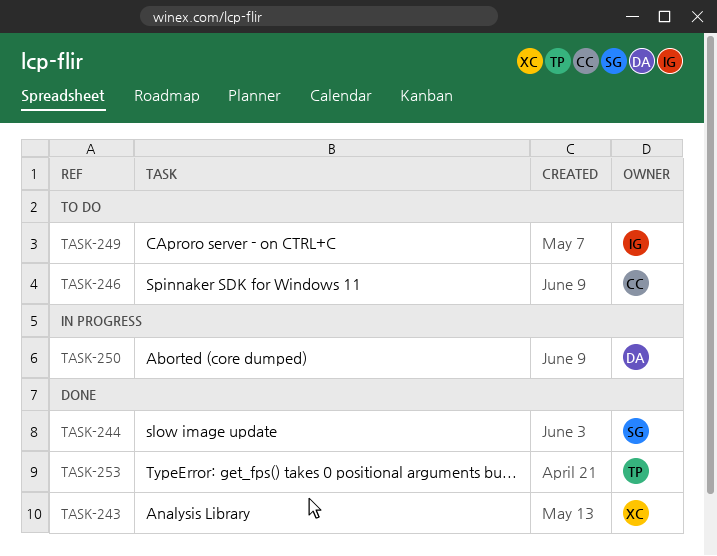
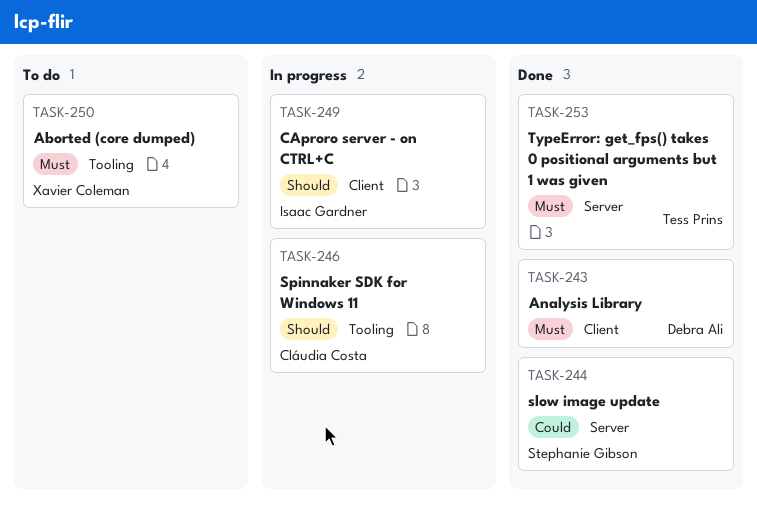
TASK-243, owner: Xavier Coleman -> Debra Ali
TASK-246, status: To do -> In progress
TASK-249, status: To do -> In progress
TASK-250, status: In progress -> To do
TASK-250, owner: Debra Ali -> Xavier Coleman

